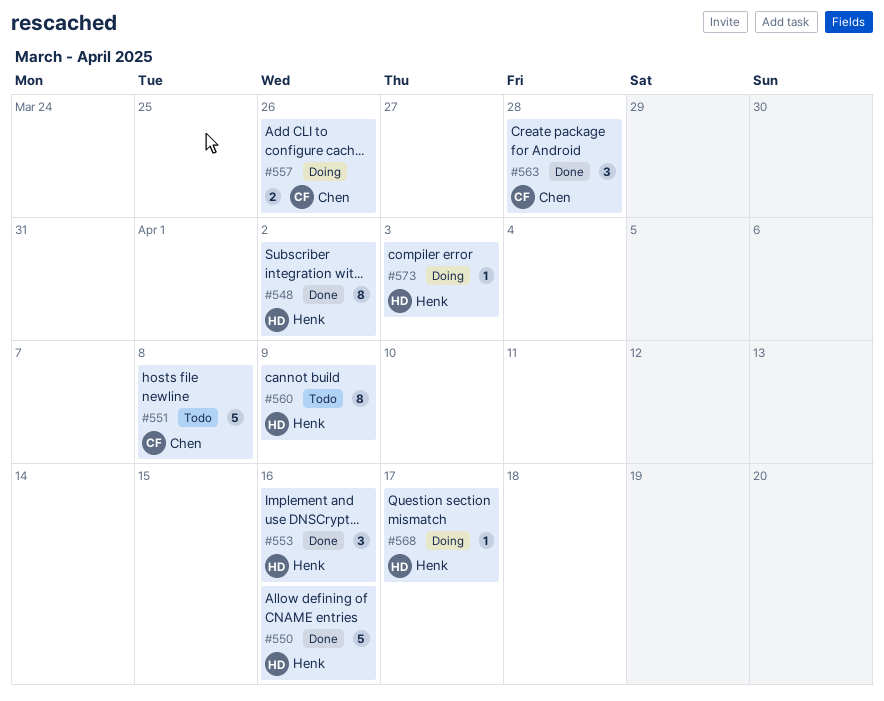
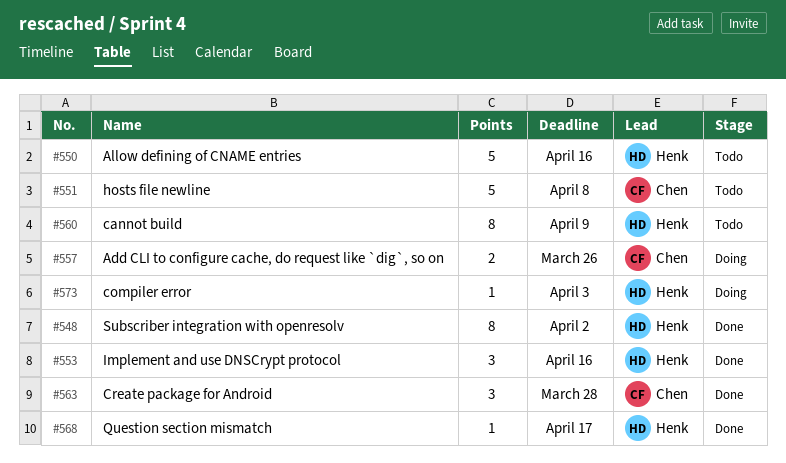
#550, status: Done -> Todo
#568, status: Doing -> Done

